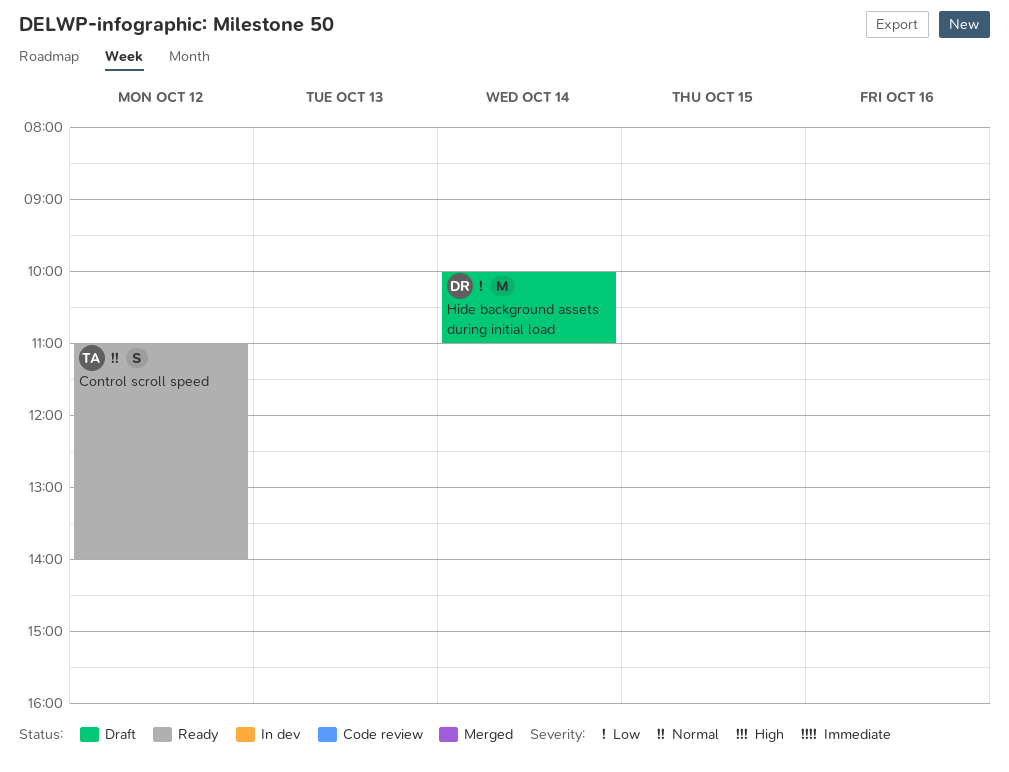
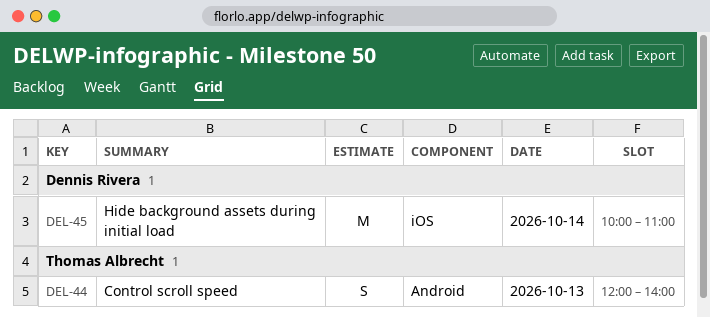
Control scroll speed, day: Oct 12 -> Oct 13
Control scroll speed, begins: 11:00 -> 12:00

